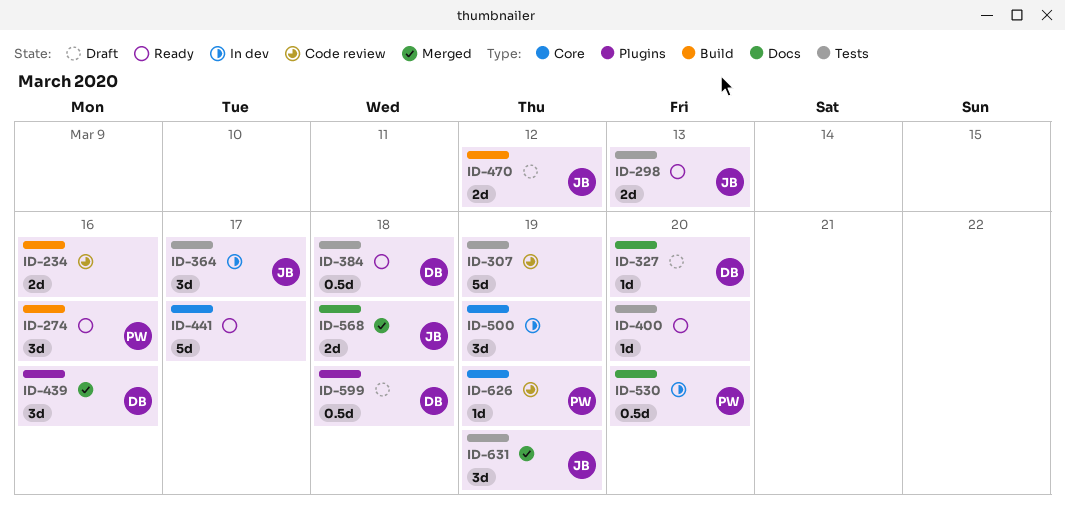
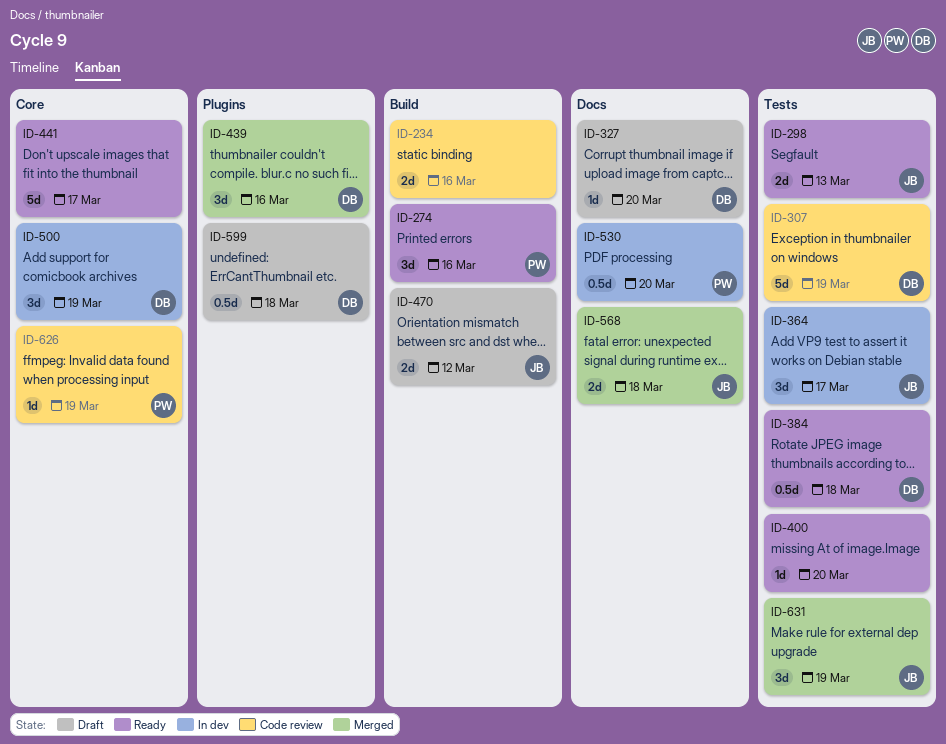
ID-307, owner: none -> DB
ID-500, owner: none -> DB

